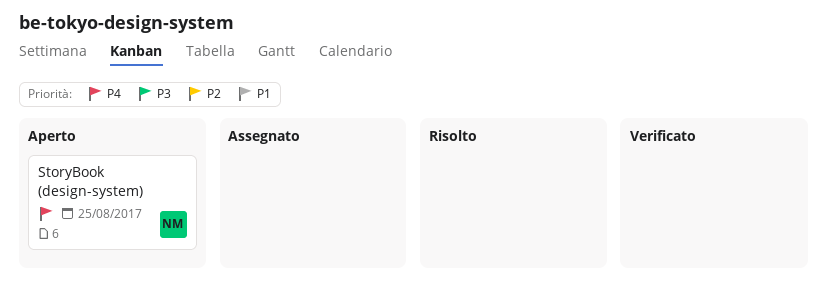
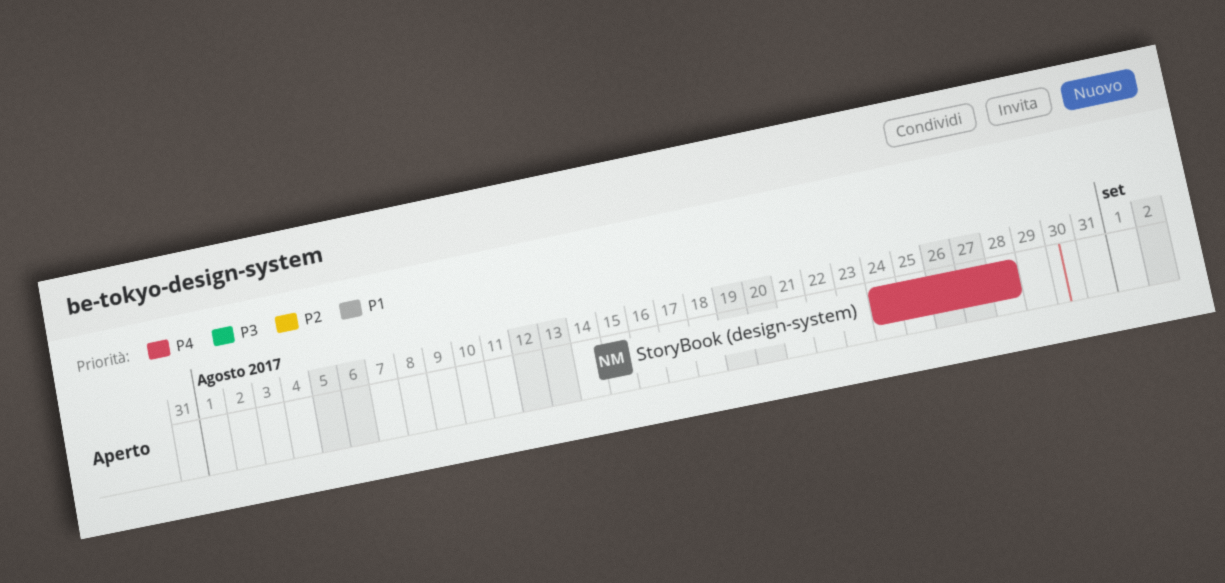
StoryBook (design-system), due: Aug 25 -> Aug 28

